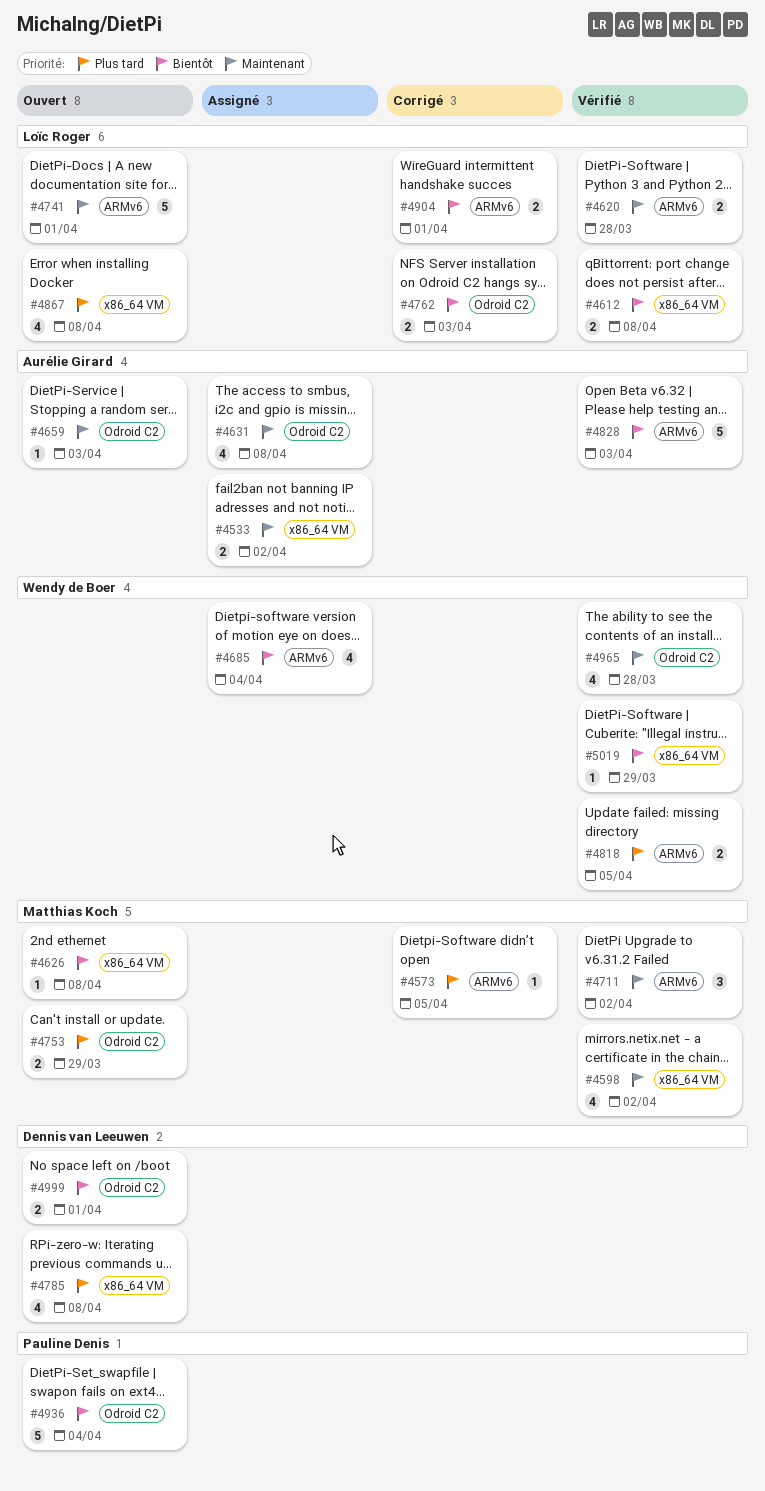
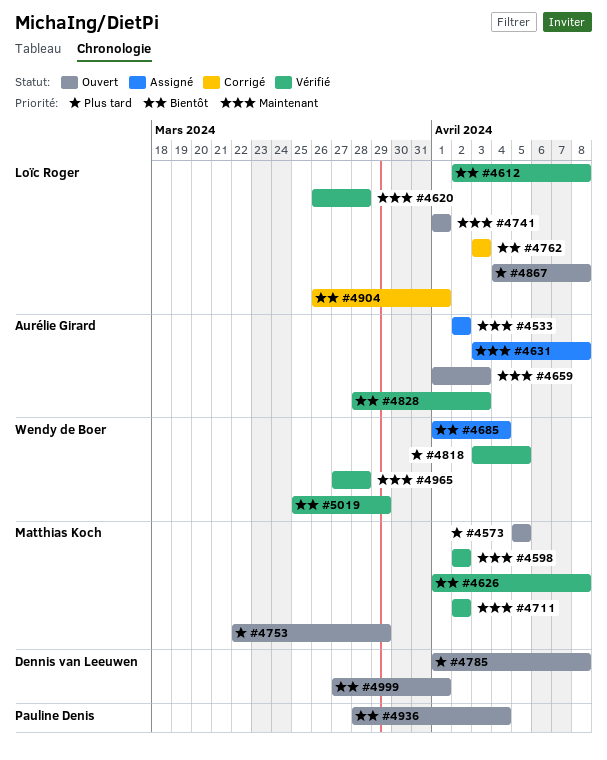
#4573, status: Corrigé -> Ouvert
#4626, status: Ouvert -> Vérifié

